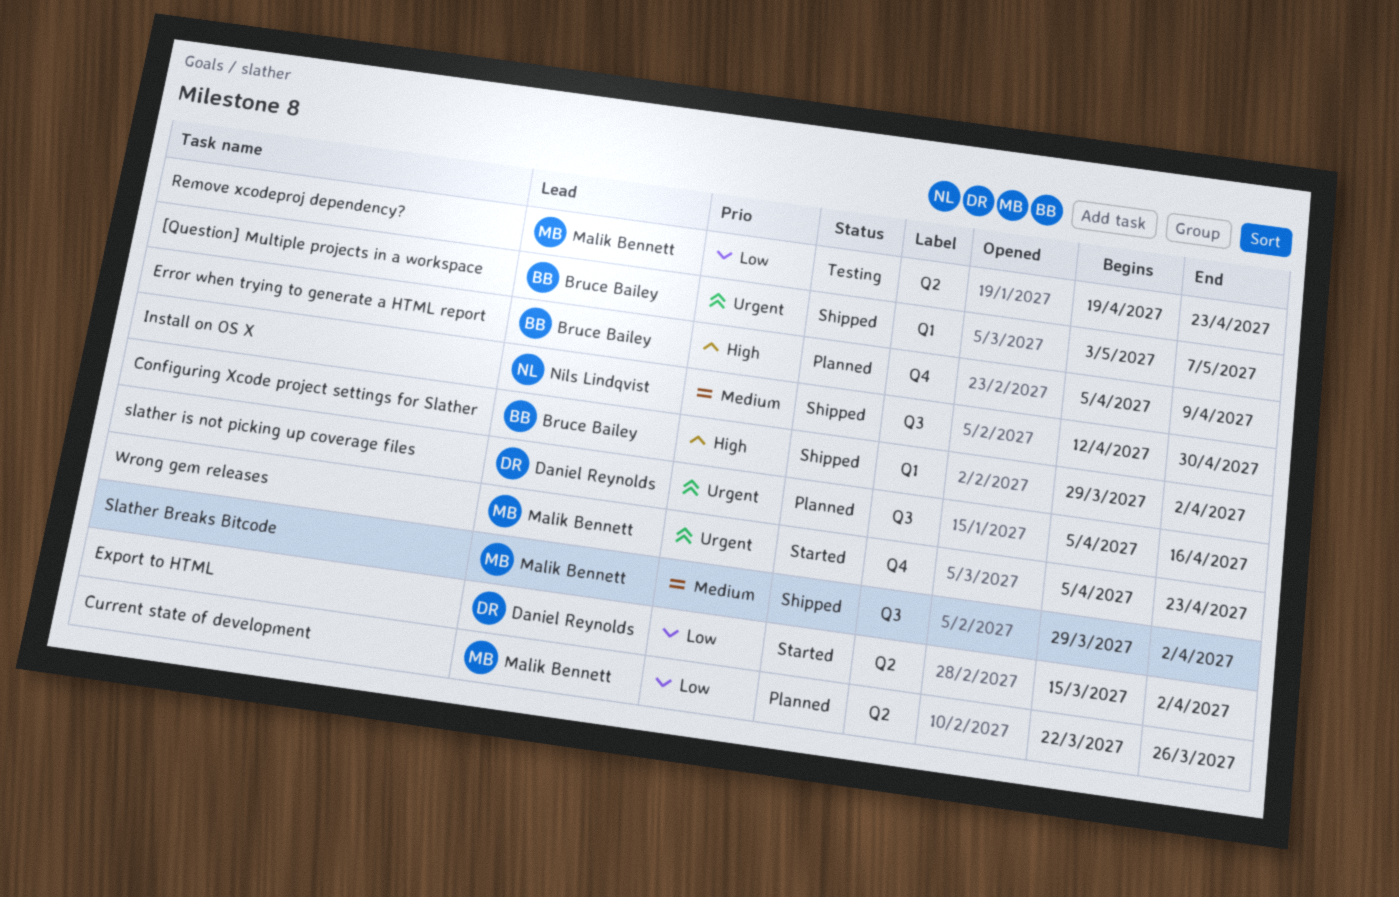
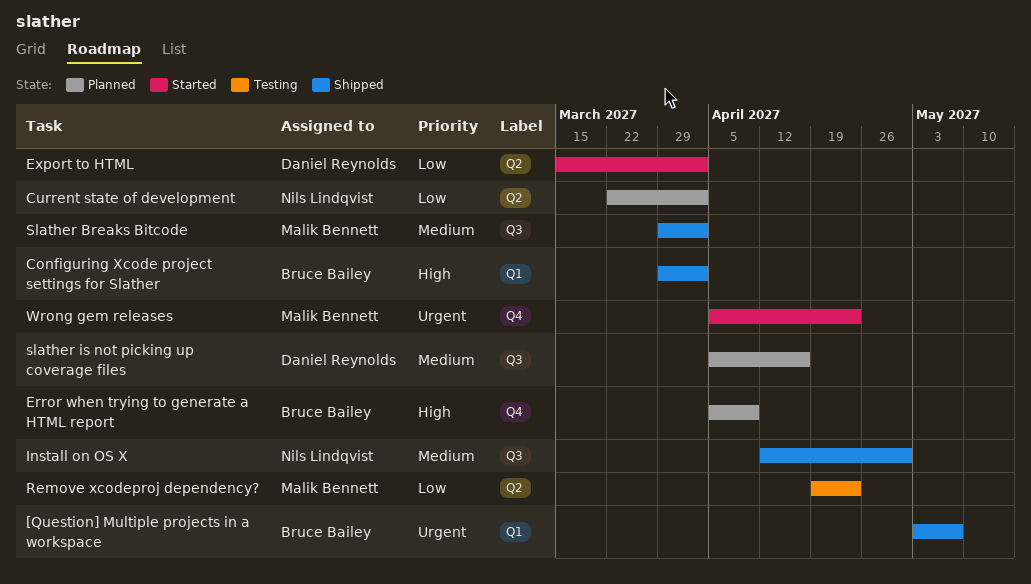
Current state of development, owner: Malik Bennett -> Nils Lindqvist
Current state of development, due: Mar 26 -> Apr 2
slather is not picking up coverage files, priority: Urgent -> Medium

